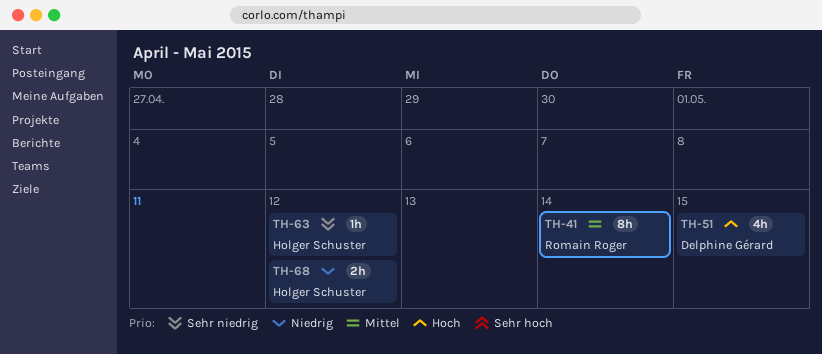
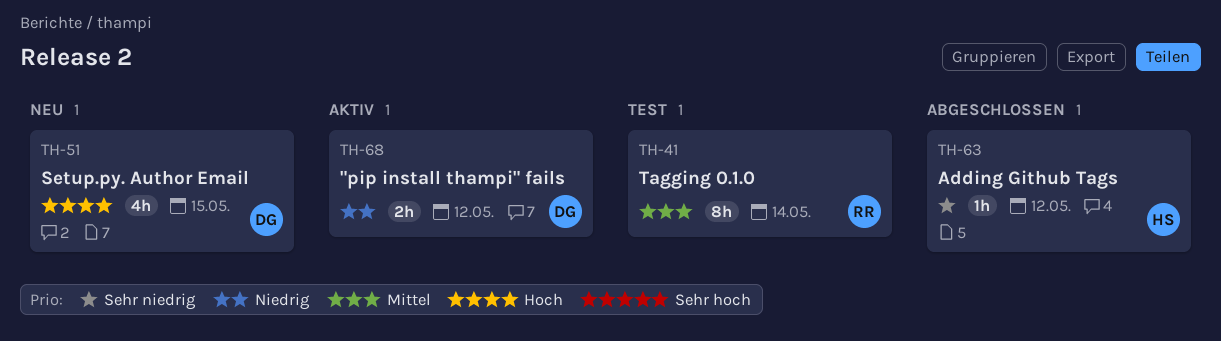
TH-68, owner: Holger Schuster -> Delphine Gérard

